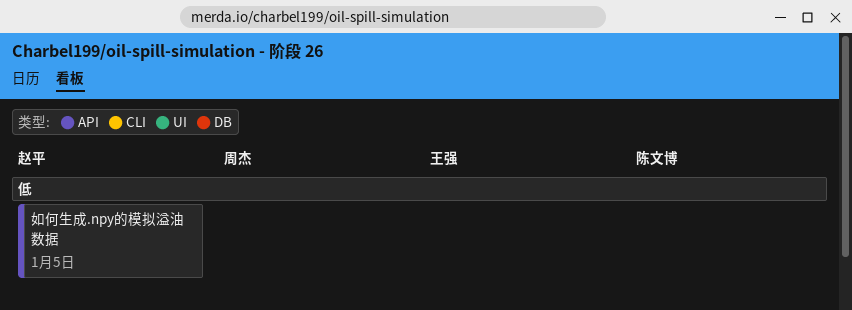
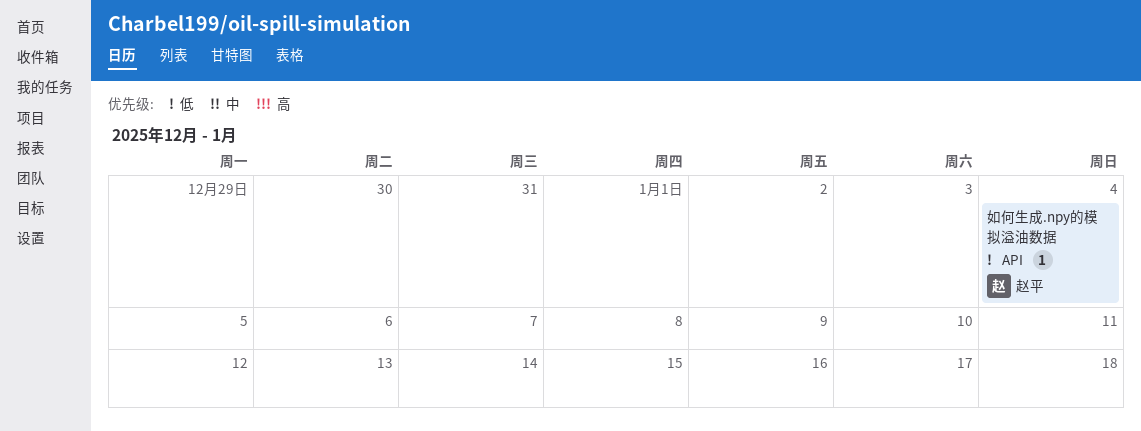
如何生成.npy的模拟溢油数据, due: Jan 5 -> Jan 4

